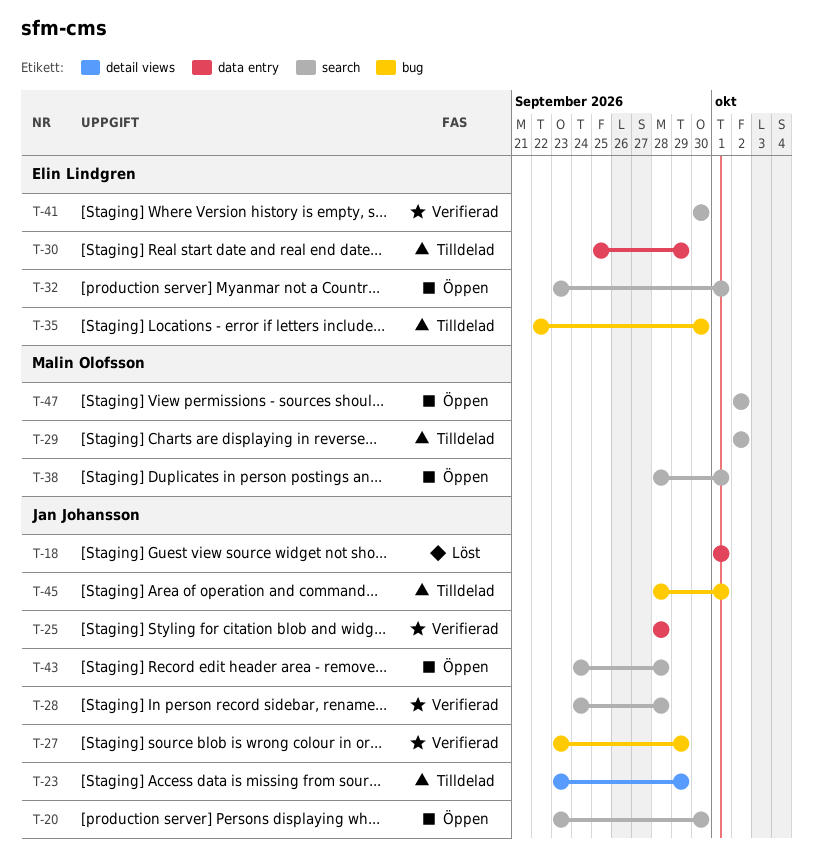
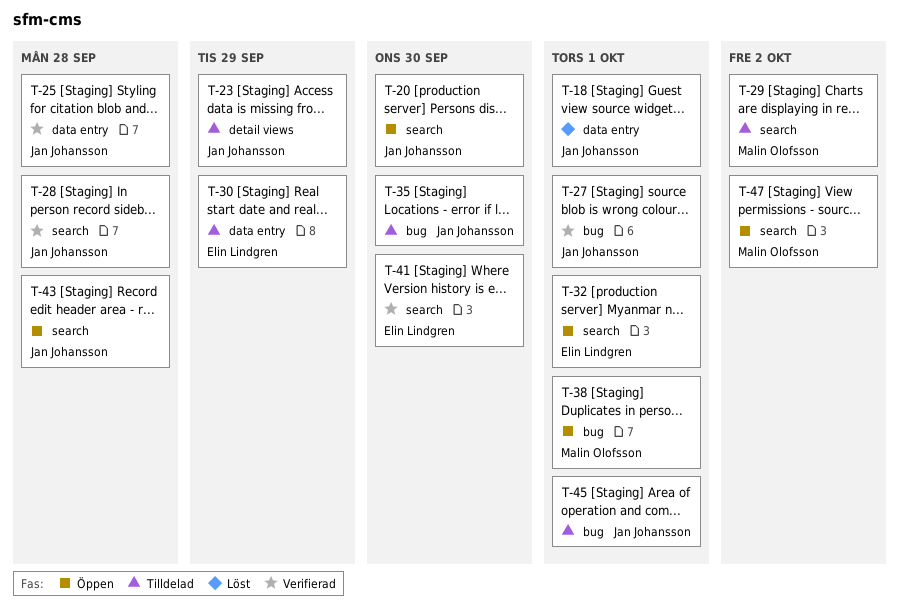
T-27, due: Sep 29 -> Oct 1
T-35, owner: Elin Lindgren -> Jan Johansson
T-38, label: search -> bug

